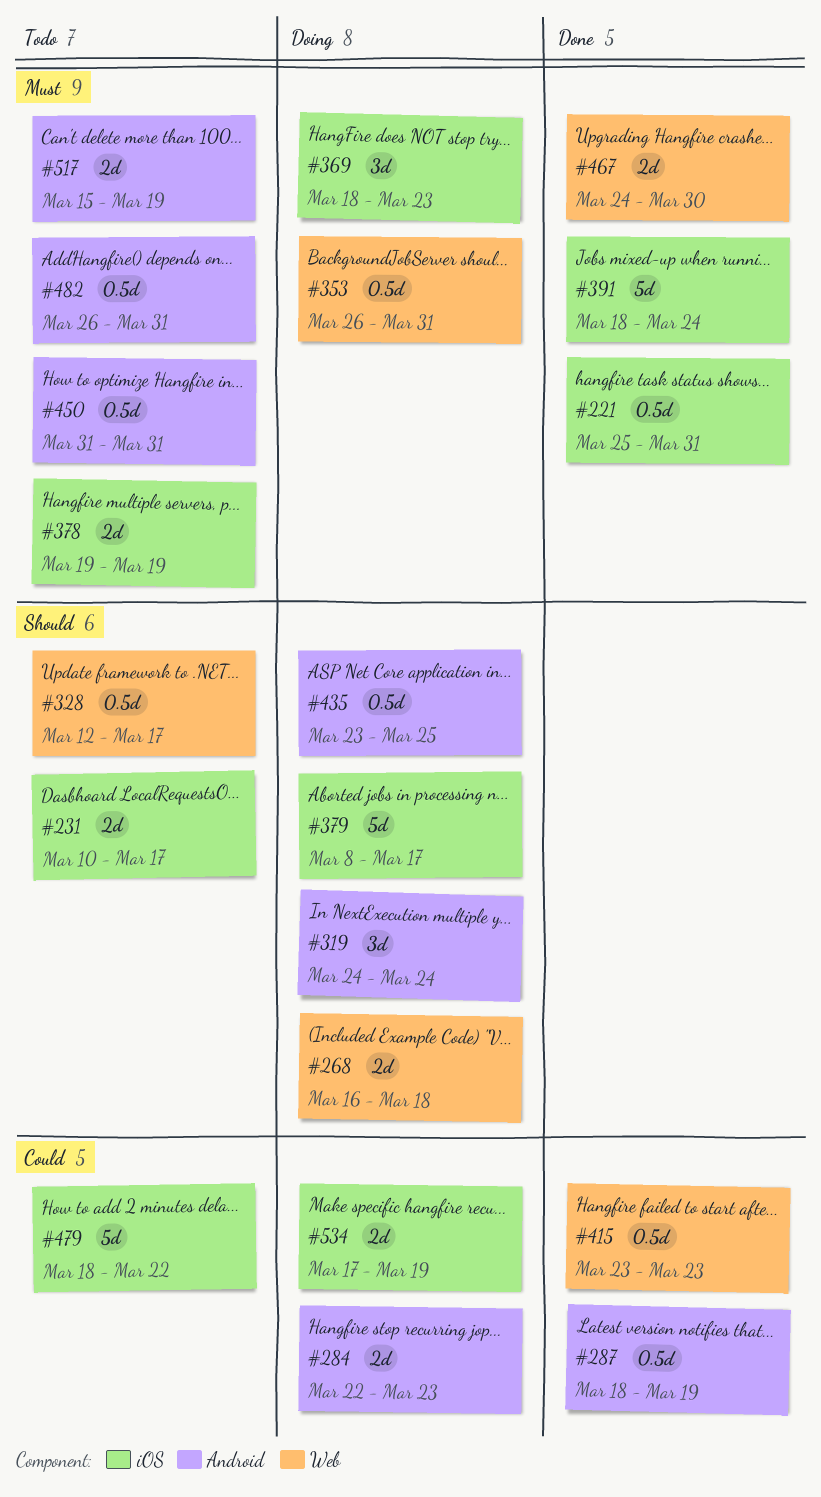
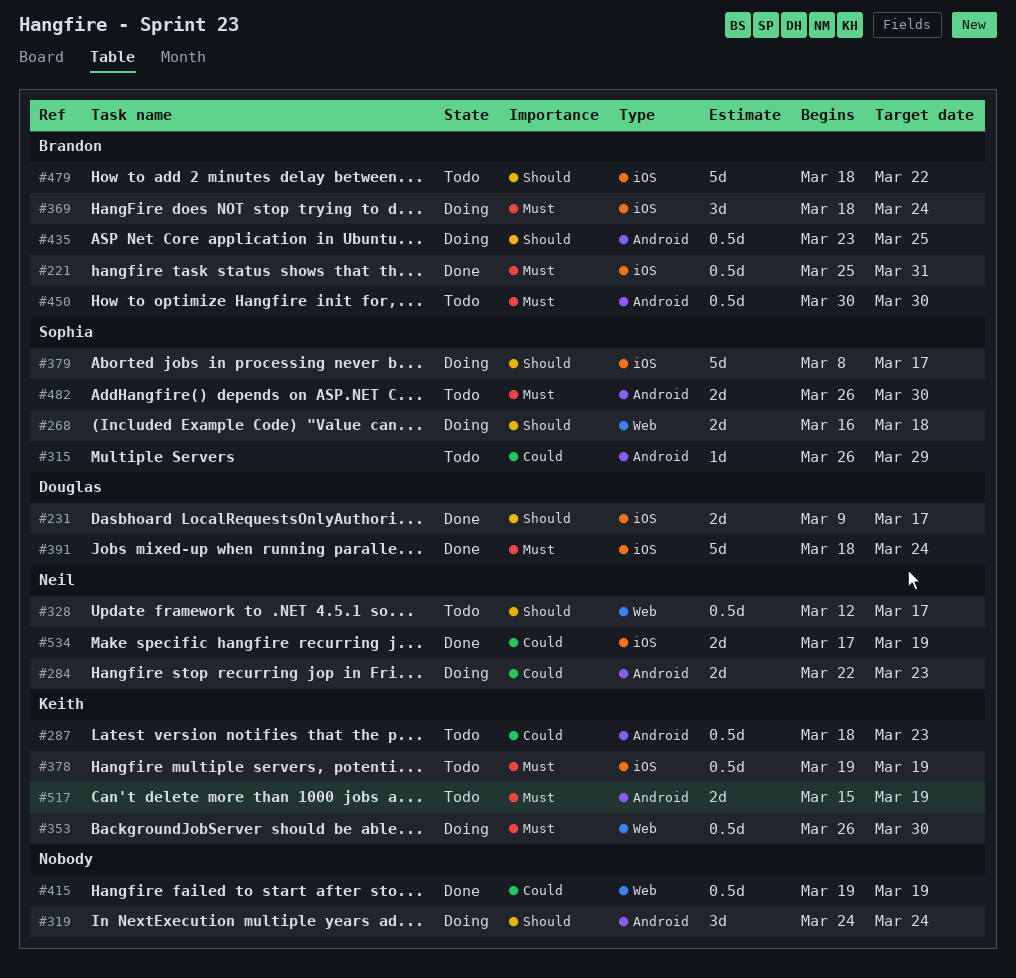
#231, status: Todo -> Done
#231, start: Mar 10 -> Mar 9
#287, status: Done -> Todo
#287, due: Mar 19 -> Mar 23
#315: none -> present
#353, due: Mar 31 -> Mar 30
#369, due: Mar 23 -> Mar 24
#378, estimate: 2d -> 0.5d
#415, start: Mar 23 -> Mar 19
#415, due: Mar 23 -> Mar 19
#450, start: Mar 31 -> Mar 30
#450, due: Mar 31 -> Mar 30
#467: present -> none
#479, priority: Could -> Should
#482, estimate: 0.5d -> 2d
#482, due: Mar 31 -> Mar 30
#534, status: Doing -> Done

